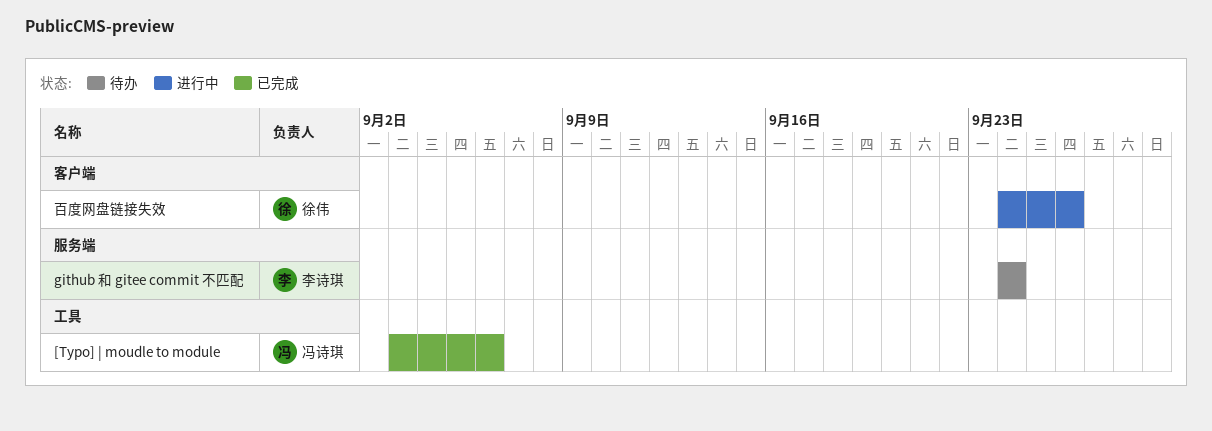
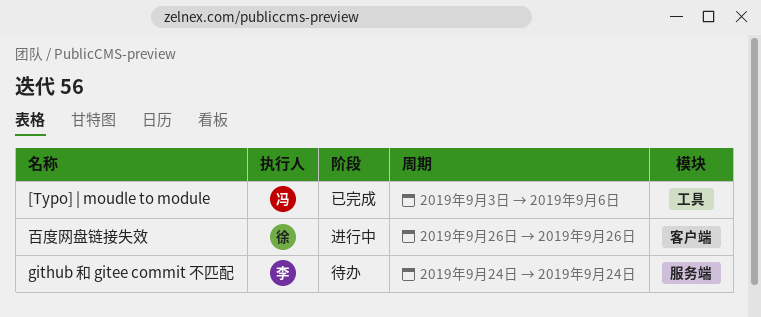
百度网盘链接失效, start: Sep 24 -> Sep 26

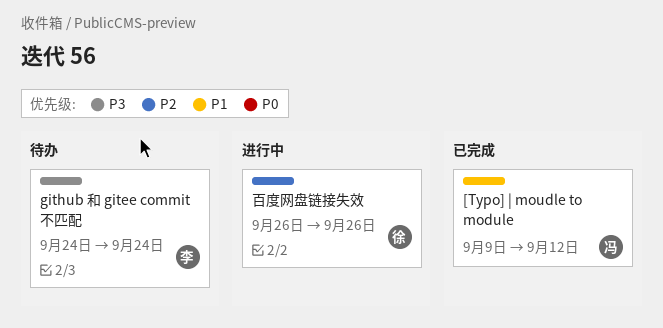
[Typo] | moudle to module, start: Sep 3 -> Sep 9
[Typo] | moudle to module, due: Sep 6 -> Sep 12

